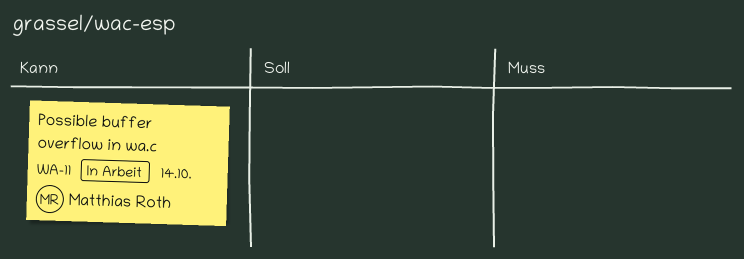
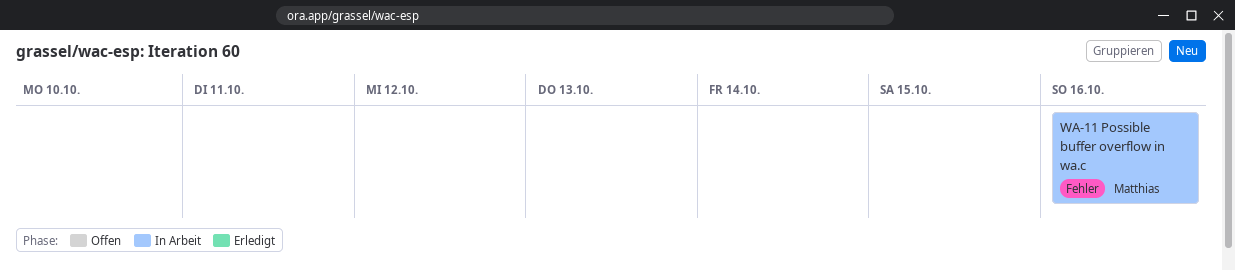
WA-11, due: Oct 14 -> Oct 16

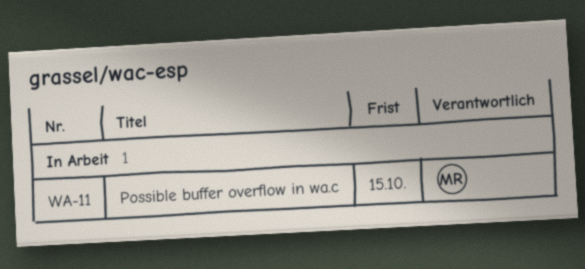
WA-11, due: Oct 16 -> Oct 15

